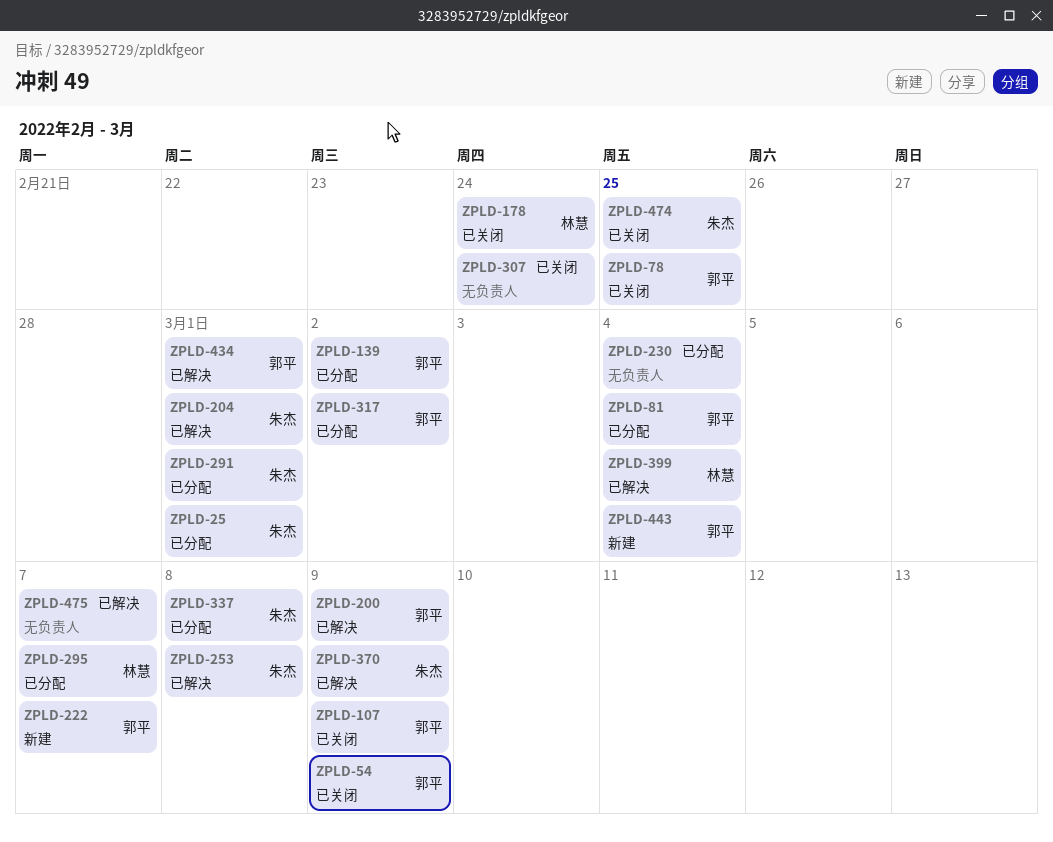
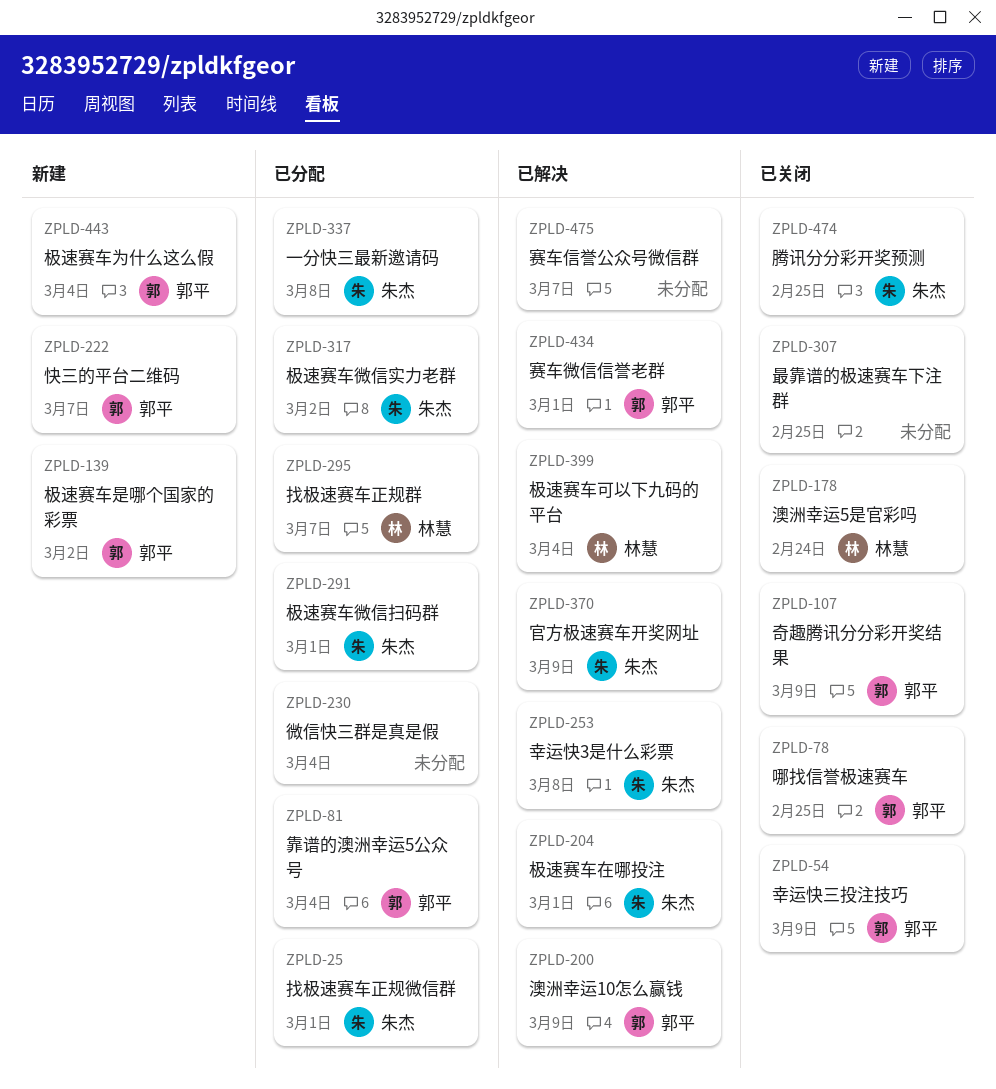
ZPLD-139, status: 已分配 -> 新建
ZPLD-307, due: Feb 24 -> Feb 25
ZPLD-317, owner: 郭平 -> 朱杰

